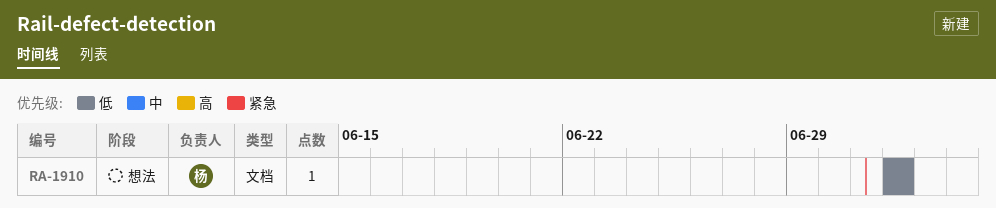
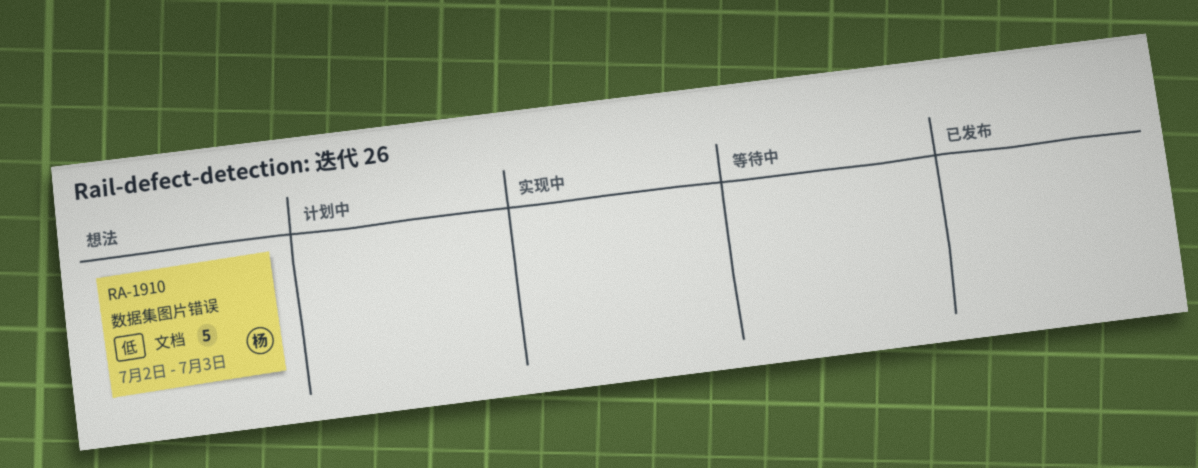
RA-1910, estimate: 1 -> 5
RA-1910, due: Jul 2 -> Jul 3

